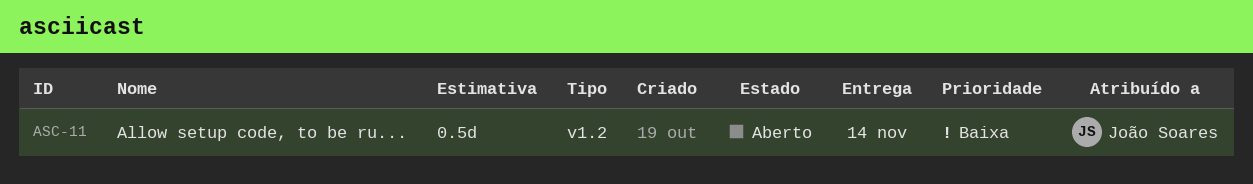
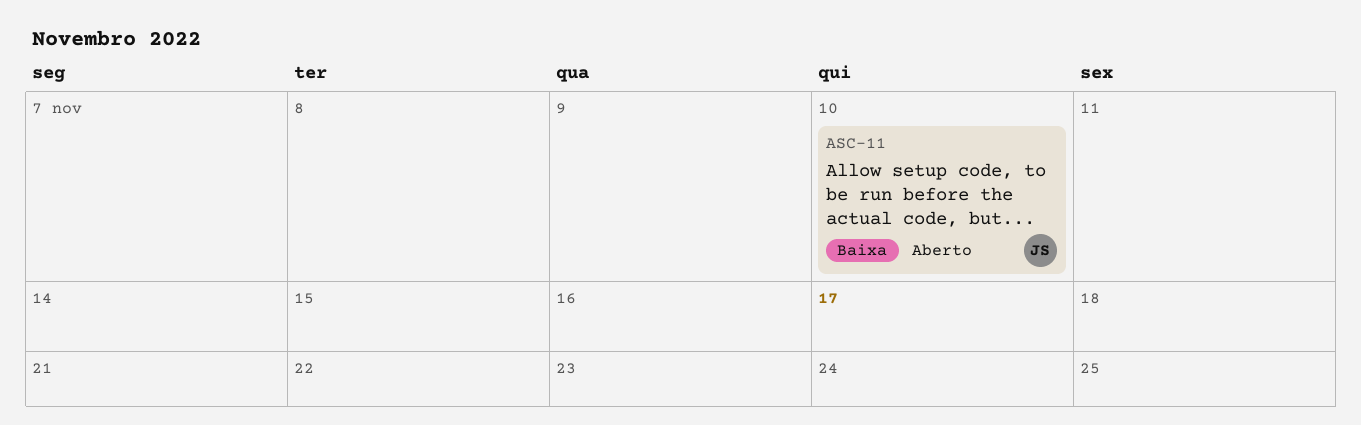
ASC-11, due: Nov 14 -> Nov 10

